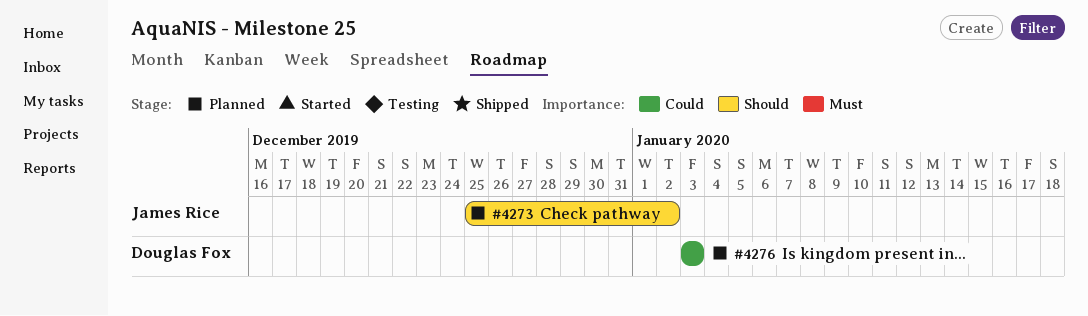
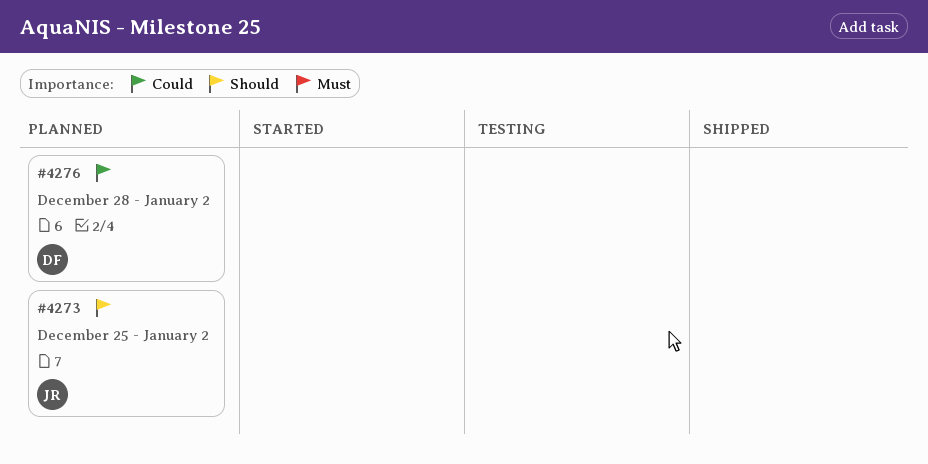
#4276, start: Jan 3 -> Dec 28
#4276, due: Jan 3 -> Jan 2

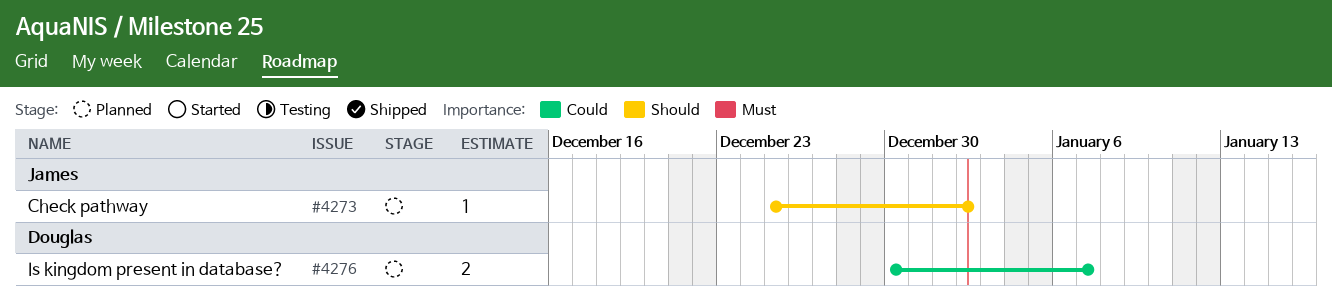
#4276, start: Dec 28 -> Dec 30
#4276, due: Jan 2 -> Jan 7

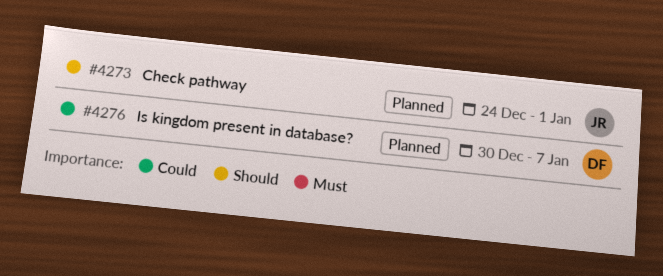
#4273, start: Dec 25 -> Dec 24
#4273, due: Jan 2 -> Jan 1

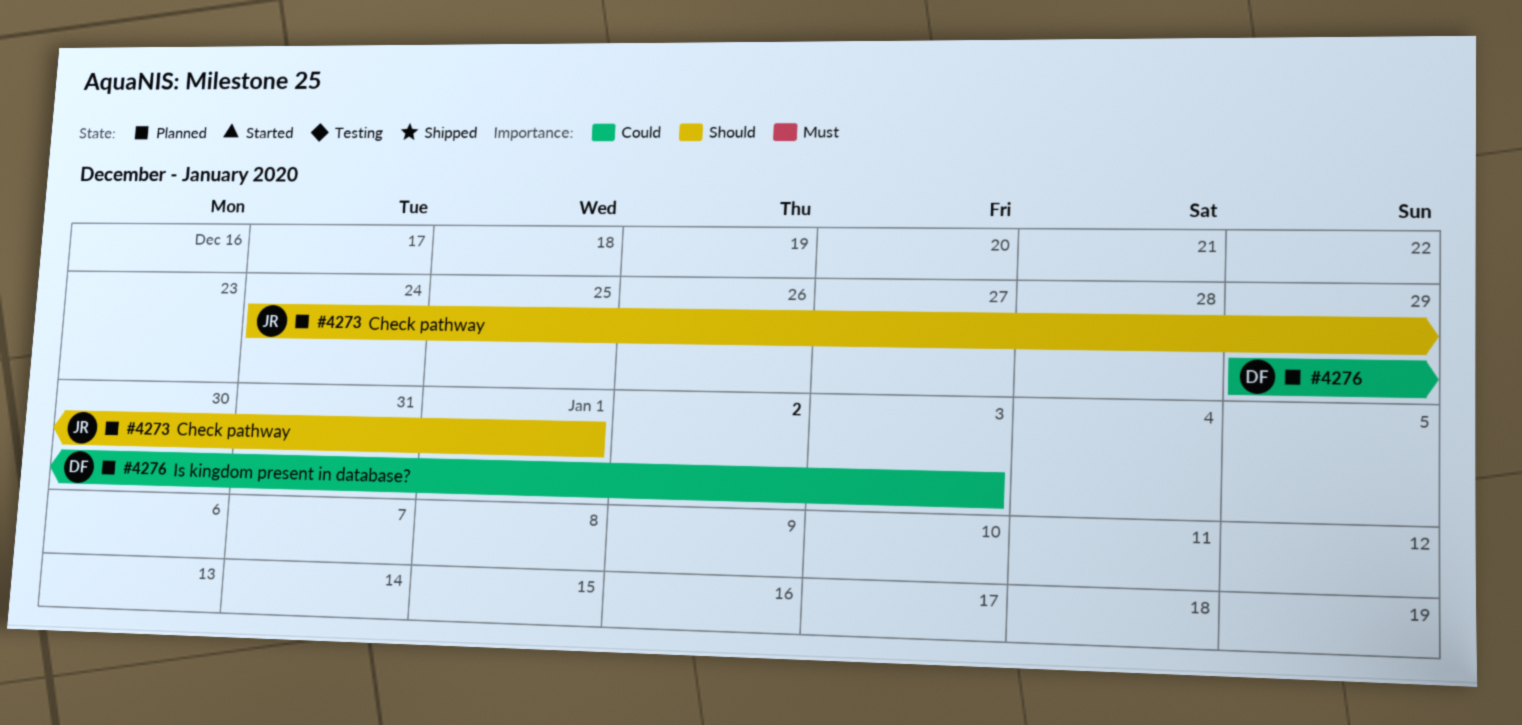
#4276, start: Dec 30 -> Dec 29
#4276, due: Jan 7 -> Jan 3

